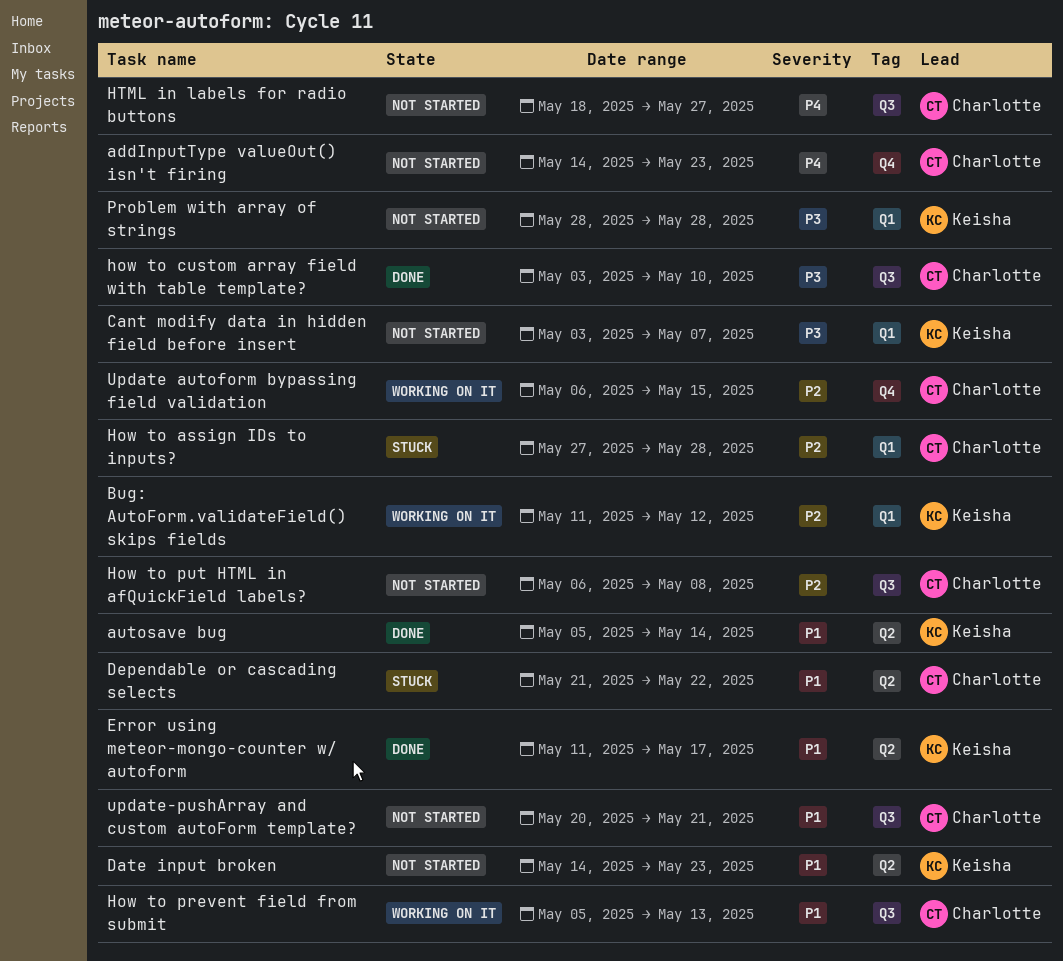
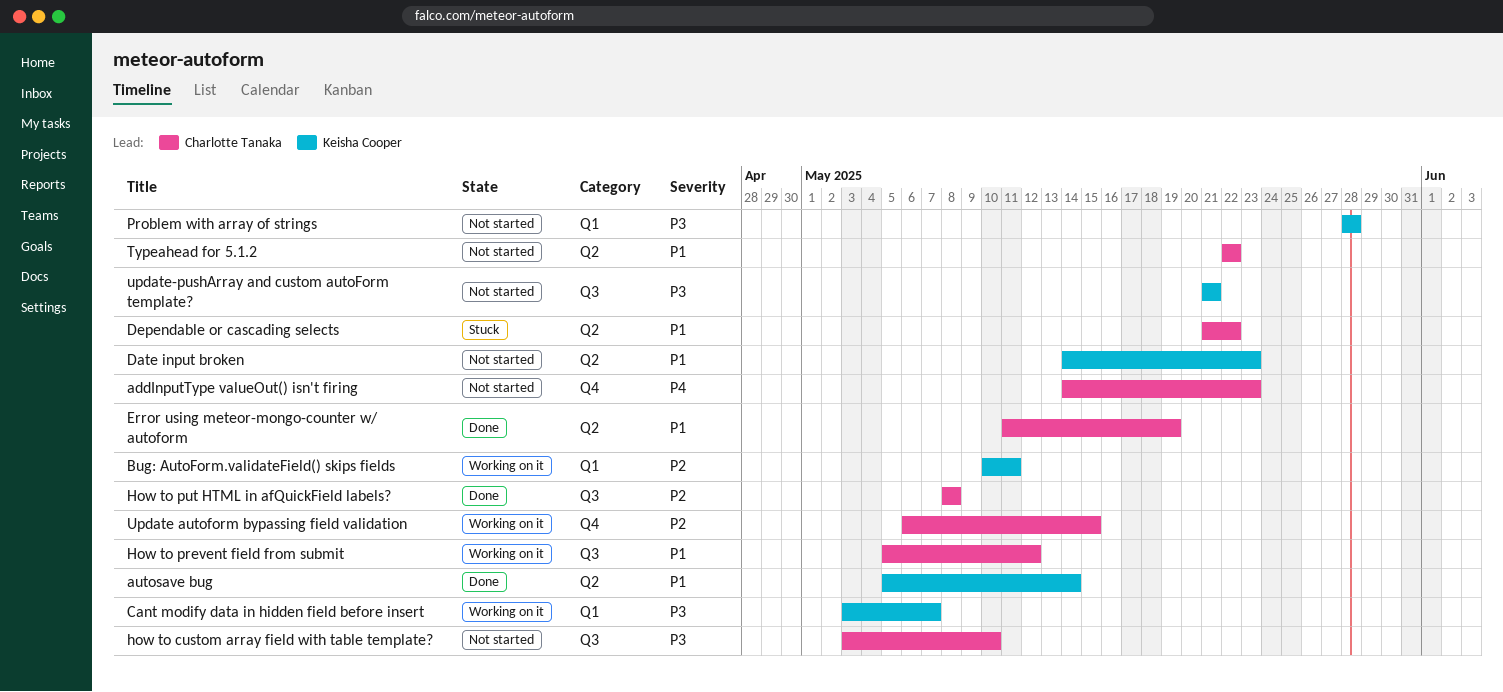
Bug: AutoForm.validateField() skips fields, start: May 11 -> May 10
Bug: AutoForm.validateField() skips fields, due: May 12 -> May 11
Cant modify data in hidden field before insert, status: Not started -> Working on it
Error using meteor-mongo-counter w/ autoform, owner: Keisha Cooper -> Charlotte Tanaka
Error using meteor-mongo-counter w/ autoform, due: May 17 -> May 19
How to assign IDs to inputs?: present -> none
how to custom array field with table template?, status: Done -> Not started
How to prevent field from submit, due: May 13 -> May 12
How to put HTML in afQuickField labels?, status: Not started -> Done
How to put HTML in afQuickField labels?, start: May 6 -> May 8
HTML in labels for radio buttons: present -> none
Typeahead for 5.1.2: none -> present
update-pushArray and custom autoForm template?, owner: Charlotte Tanaka -> Keisha Cooper
update-pushArray and custom autoForm template?, priority: P1 -> P3
update-pushArray and custom autoForm template?, start: May 20 -> May 21

